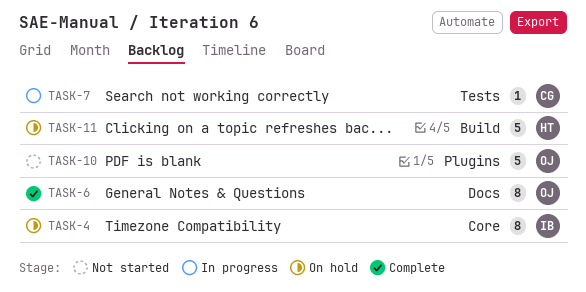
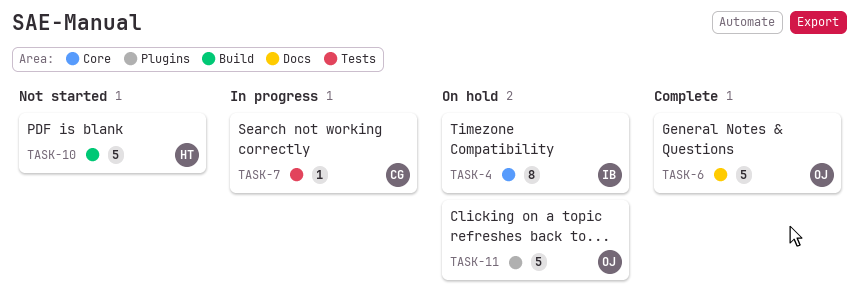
TASK-6, estimate: 8 -> 5
TASK-10, owner: OJ -> HT
TASK-10, label: Plugins -> Build
TASK-11, owner: HT -> OJ
TASK-11, label: Build -> Plugins

